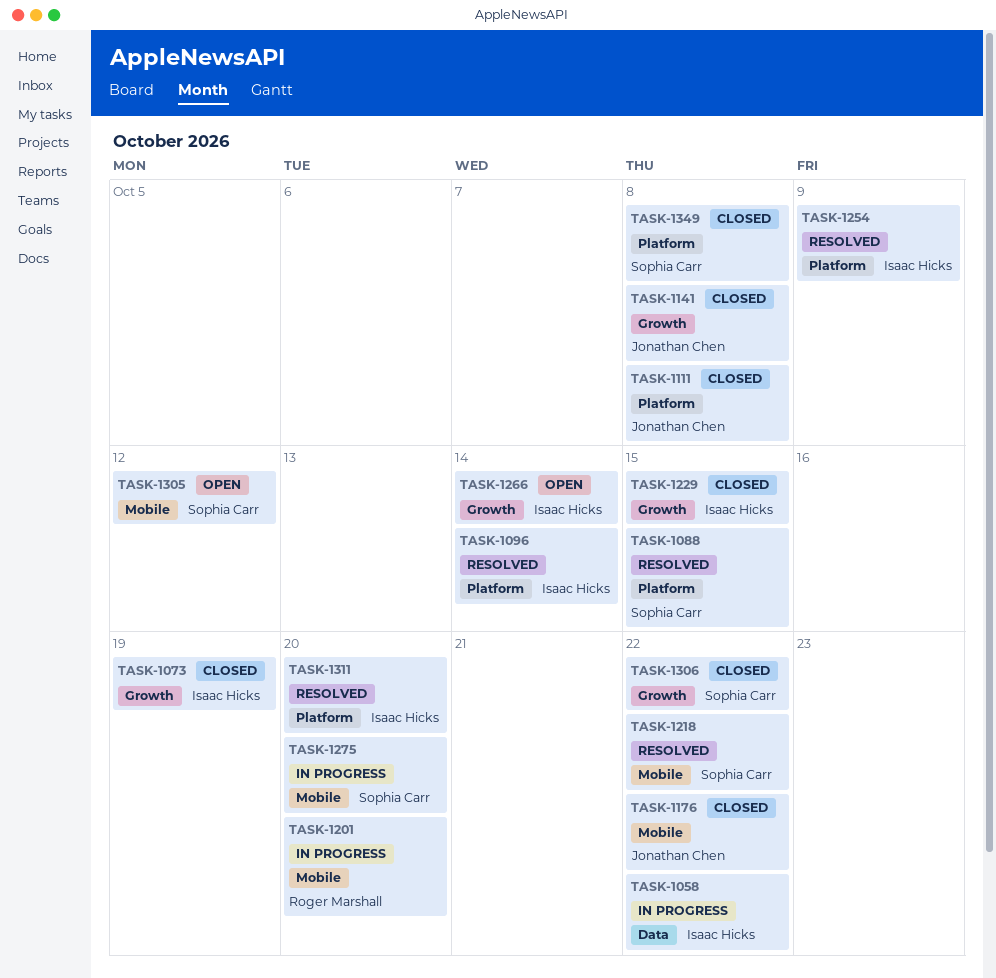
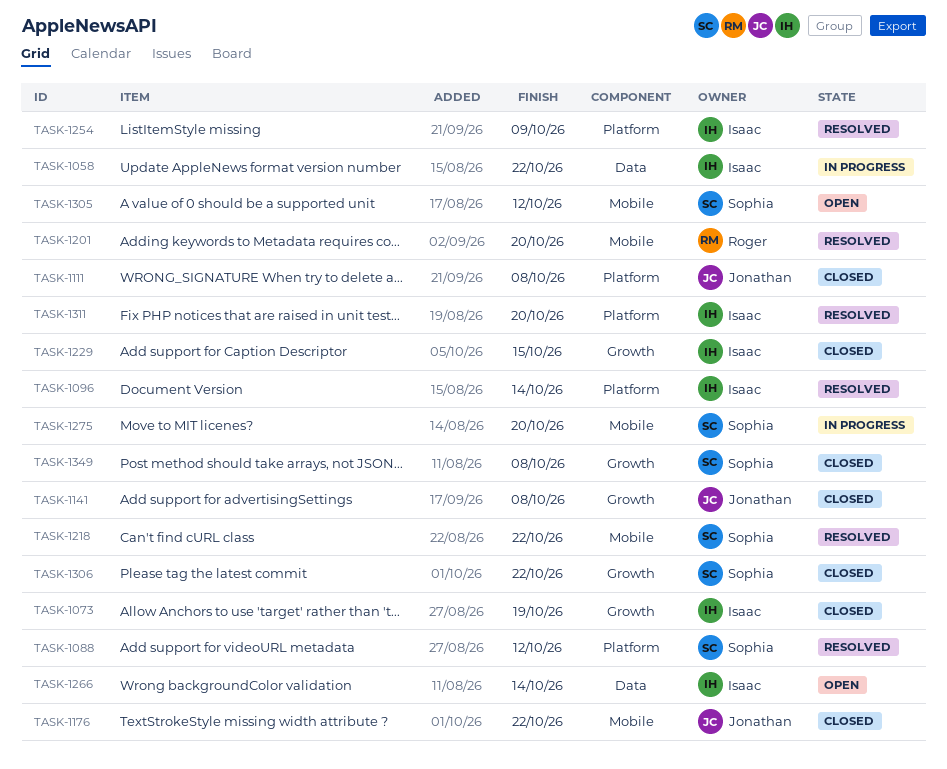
TASK-1088, due: Oct 15 -> Oct 12
TASK-1201, status: In progress -> Resolved
TASK-1266, label: Growth -> Data
TASK-1349, label: Platform -> Growth

